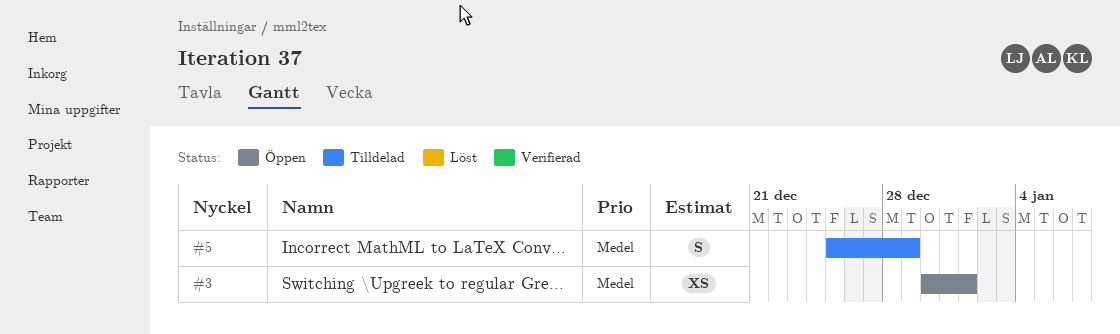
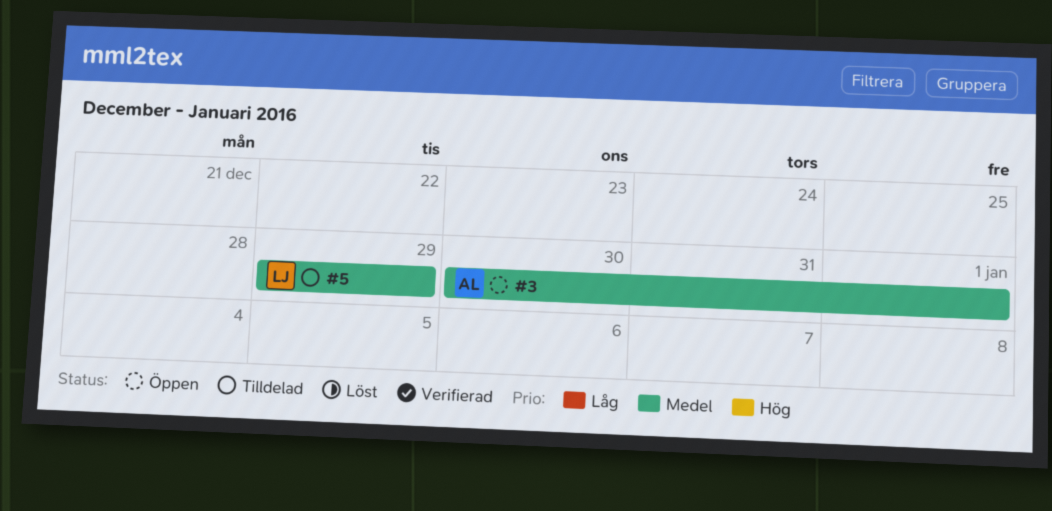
#5, start: Dec 25 -> Dec 29

